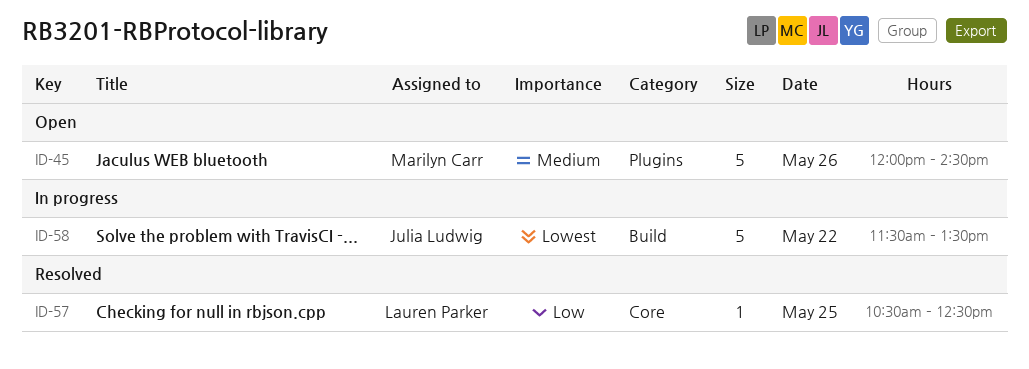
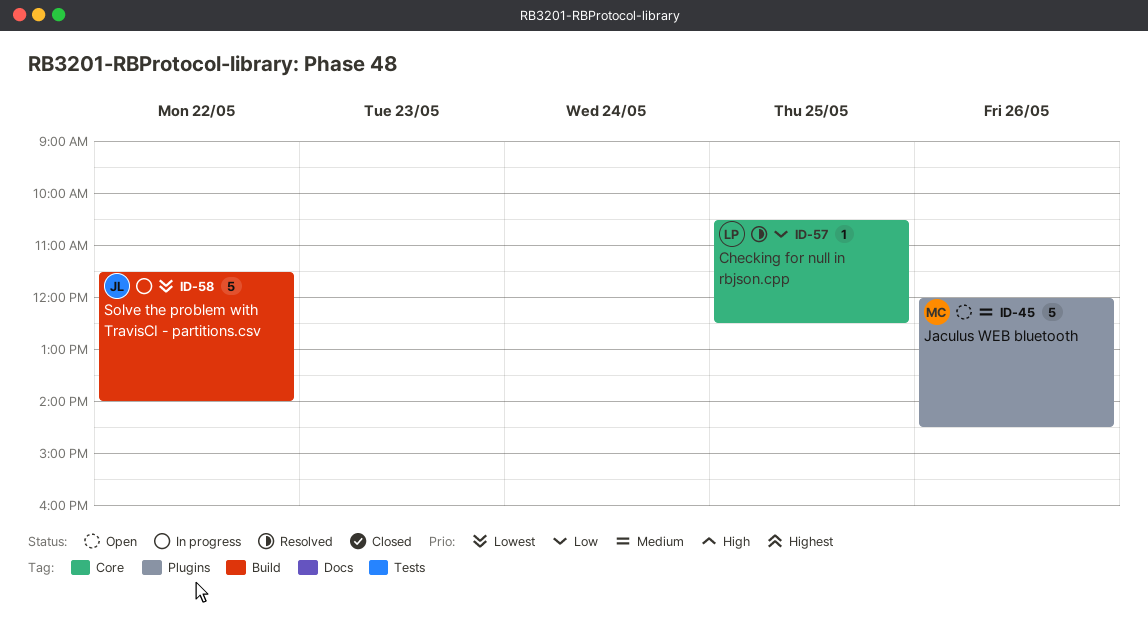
ID-58, ends: 13:30 -> 14:00

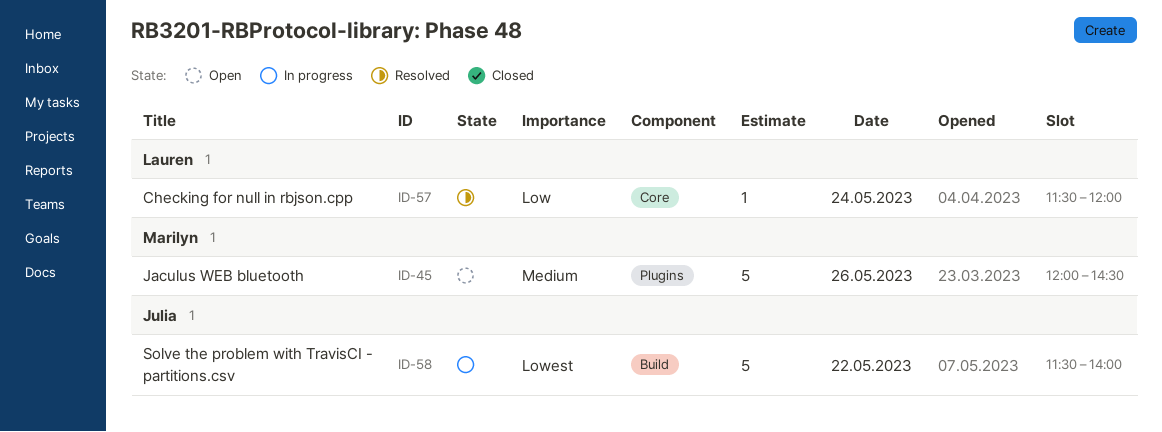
ID-57, day: May 25 -> May 24
ID-57, begins: 10:30 -> 11:30
ID-57, ends: 12:30 -> 12:00

